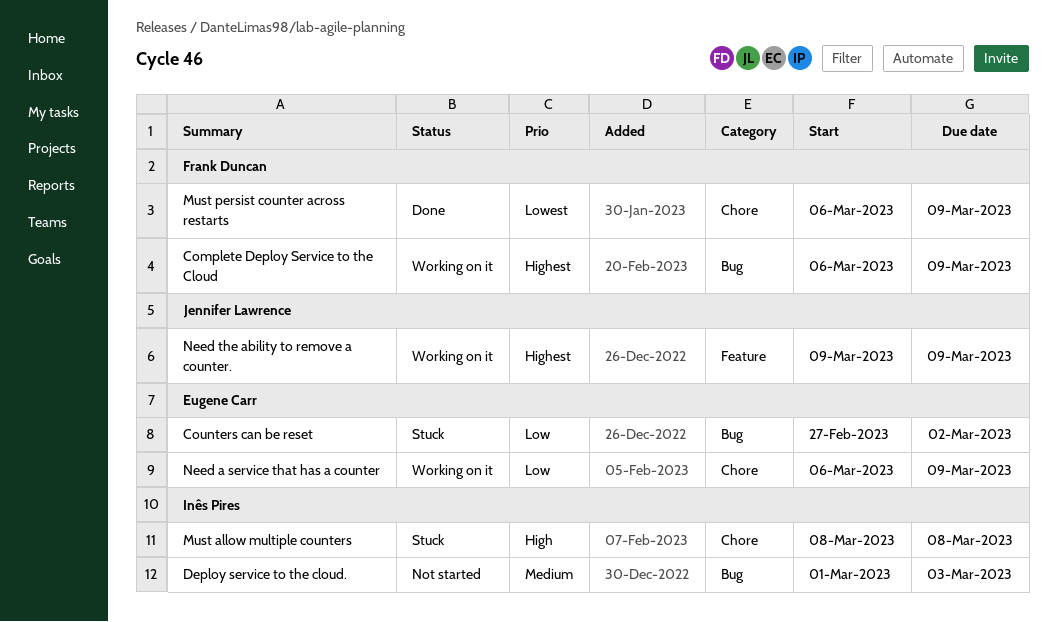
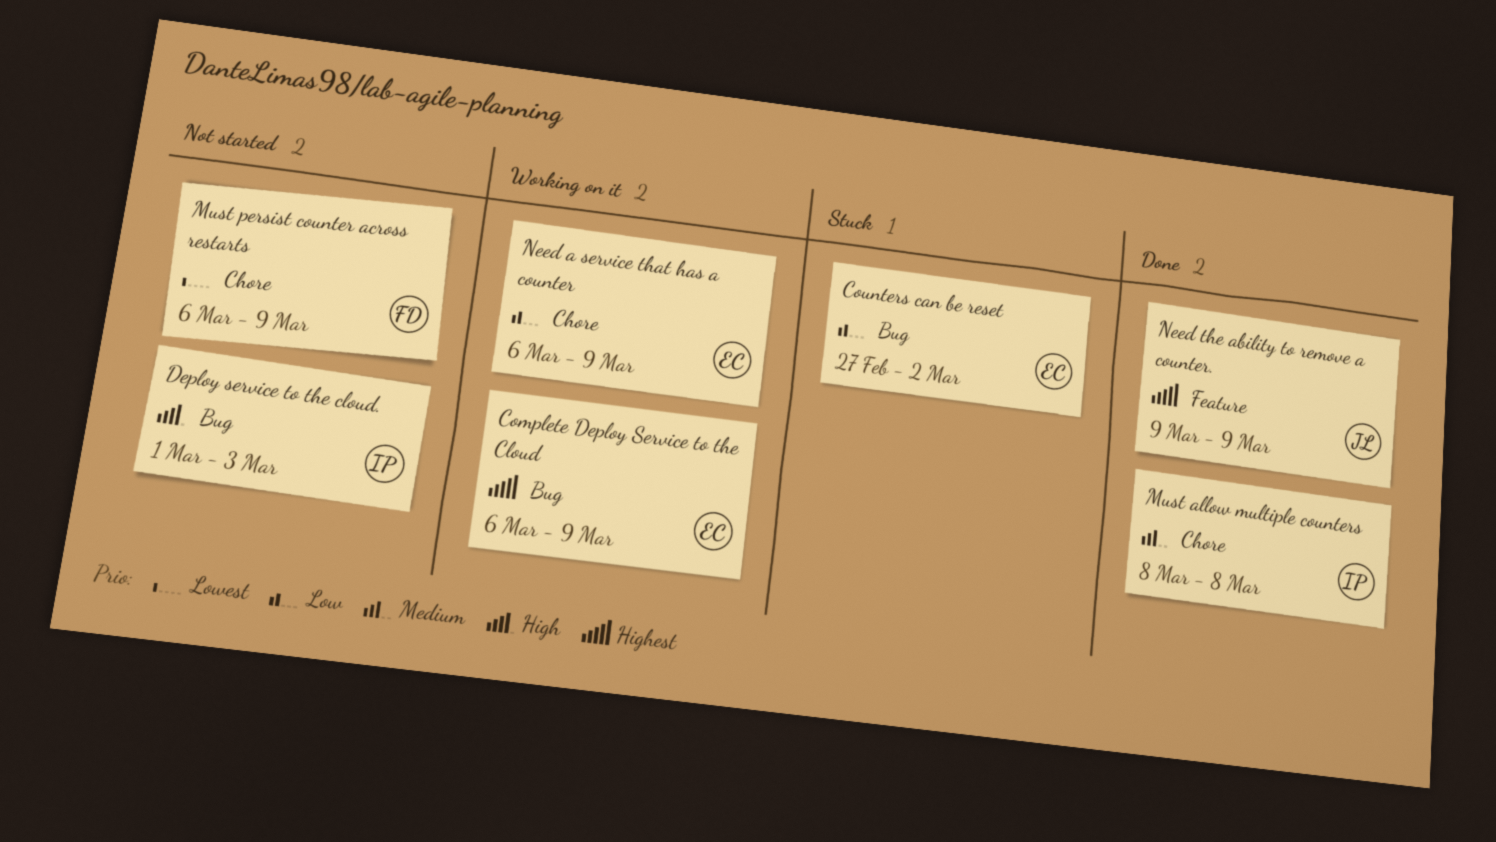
Complete Deploy Service to the Cloud, owner: Frank Duncan -> Eugene Carr
Deploy service to the cloud., priority: Medium -> High
Must allow multiple counters, status: Stuck -> Done
Must allow multiple counters, priority: High -> Medium
Must persist counter across restarts, status: Done -> Not started
Need the ability to remove a counter., status: Working on it -> Done

